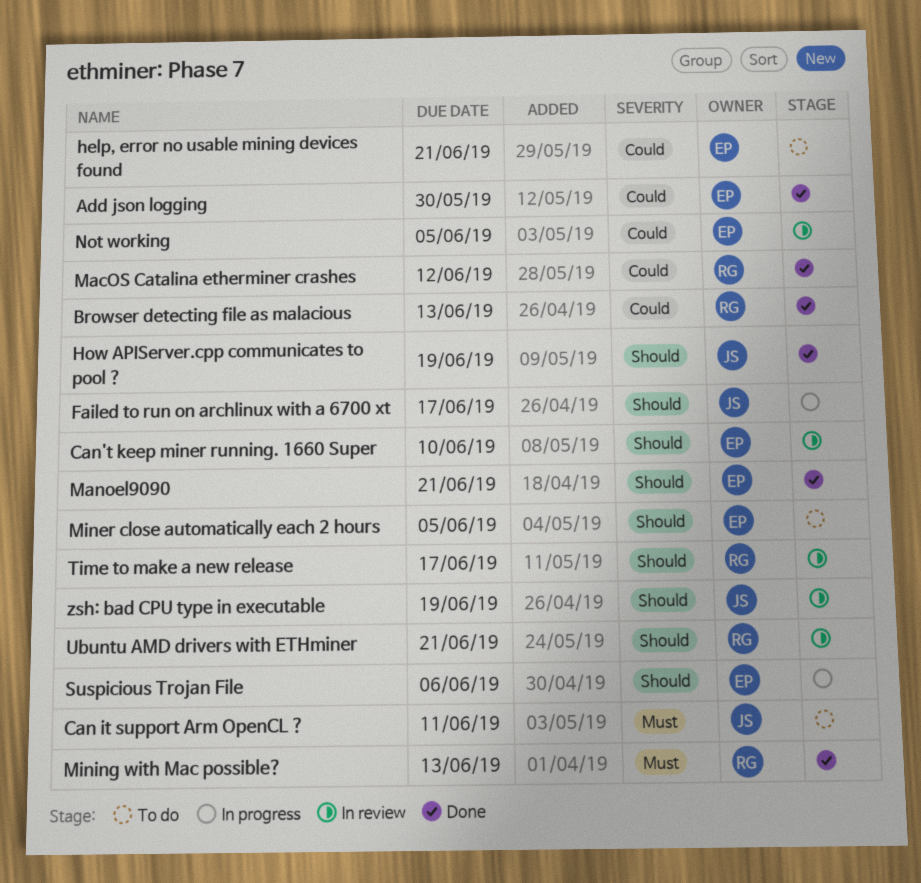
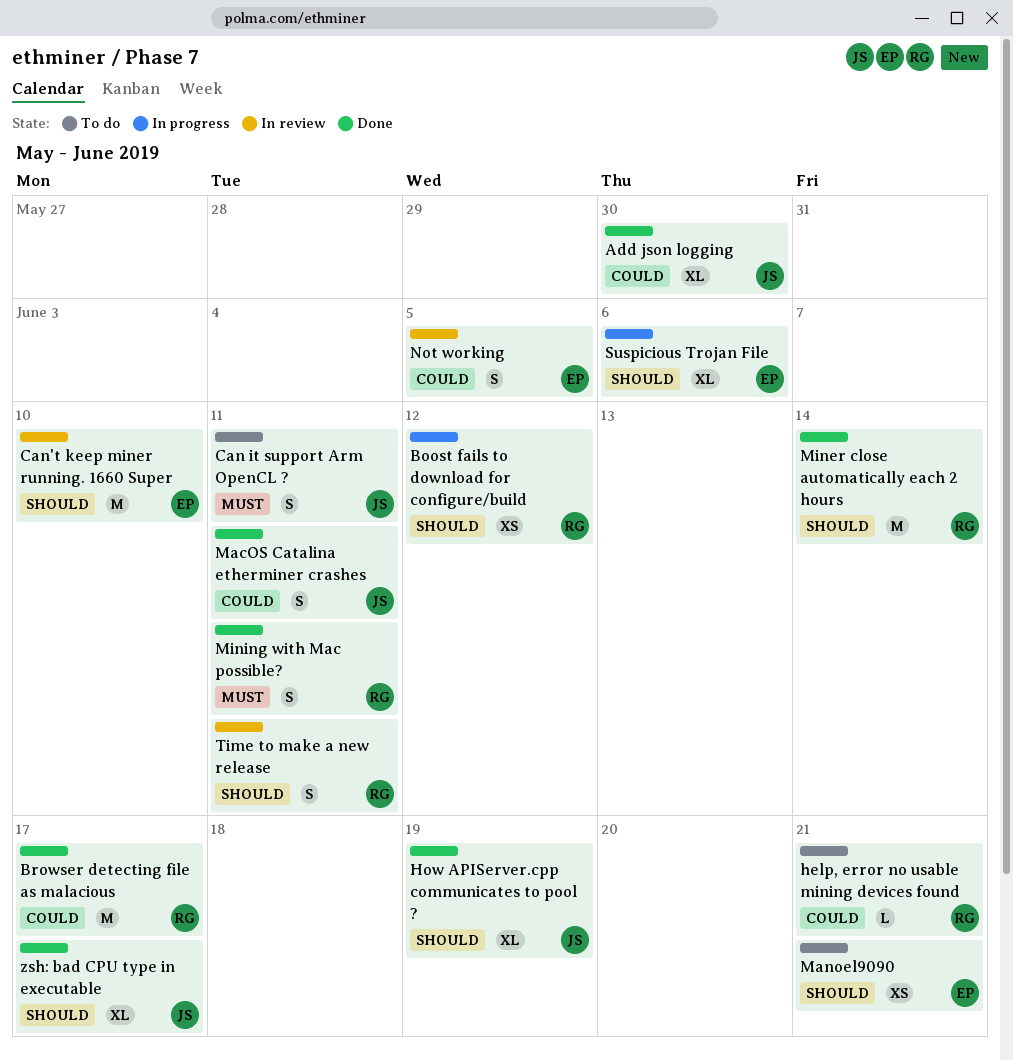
Add json logging, owner: EP -> JS
Boost fails to download for configure/build: none -> present
Browser detecting file as malacious, due: Jun 13 -> Jun 17
Failed to run on archlinux with a 6700 xt: present -> none
help, error no usable mining devices found, owner: EP -> RG
MacOS Catalina etherminer crashes, owner: RG -> JS
MacOS Catalina etherminer crashes, due: Jun 12 -> Jun 11
Manoel9090, status: Done -> To do
Miner close automatically each 2 hours, status: To do -> Done
Miner close automatically each 2 hours, owner: EP -> RG
Miner close automatically each 2 hours, due: Jun 5 -> Jun 14
Mining with Mac possible?, due: Jun 13 -> Jun 11
Time to make a new release, due: Jun 17 -> Jun 11
Ubuntu AMD drivers with ETHminer: present -> none
zsh: bad CPU type in executable, status: In review -> Done
zsh: bad CPU type in executable, due: Jun 19 -> Jun 17

